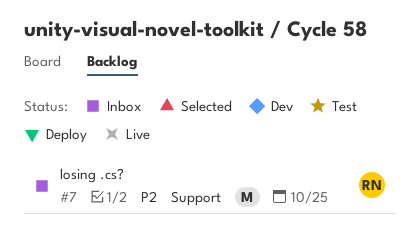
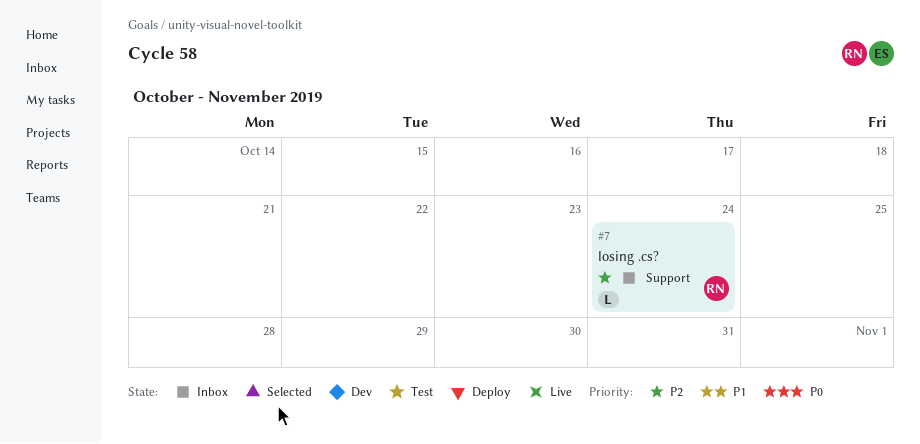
#7, estimate: M -> L
#7, due: Oct 25 -> Oct 24

